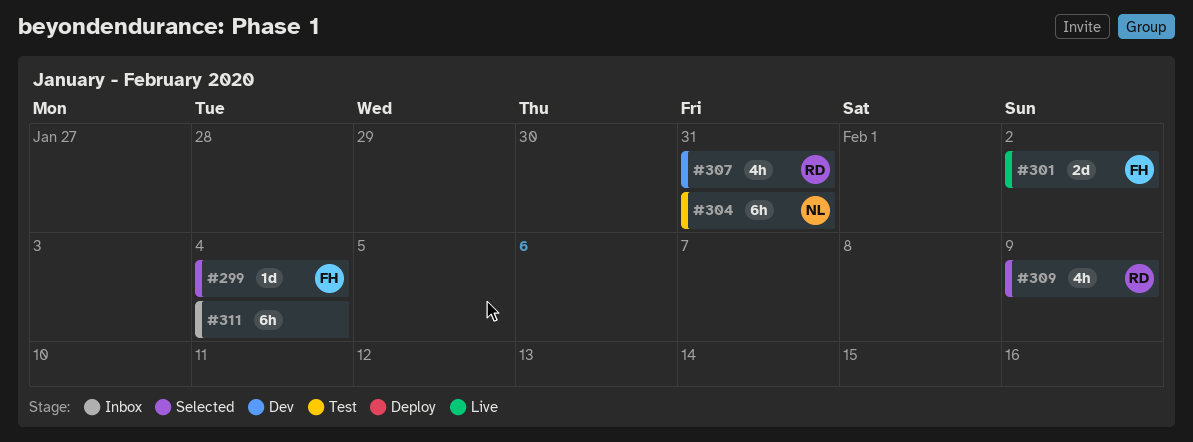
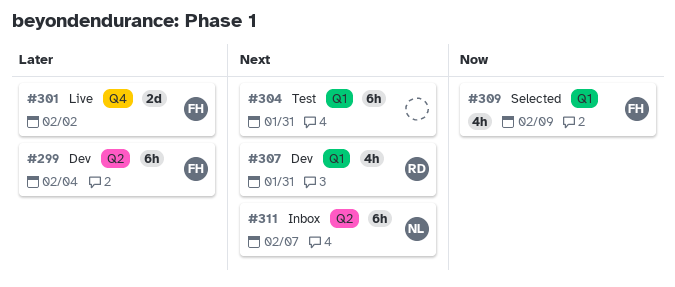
#299, status: Selected -> Dev
#299, estimate: 1d -> 6h
#304, owner: NL -> none
#309, owner: RD -> FH
#311, owner: none -> NL
#311, due: Feb 4 -> Feb 7

